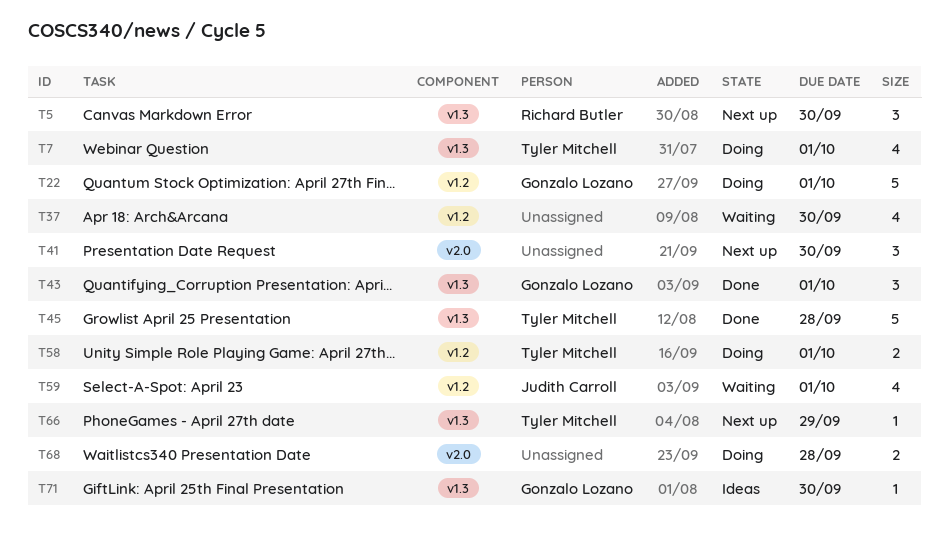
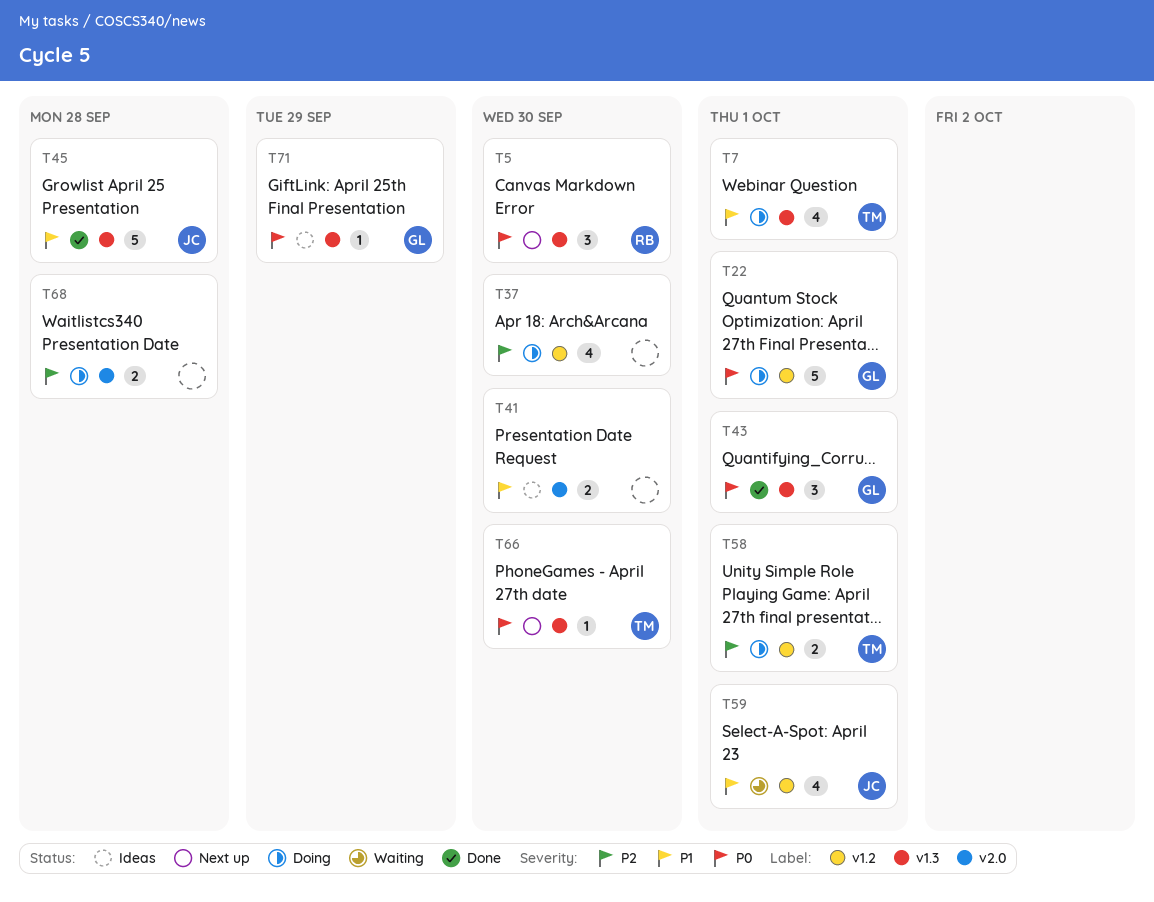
T37, status: Waiting -> Doing
T41, status: Next up -> Ideas
T41, estimate: 3 -> 2
T45, owner: Tyler Mitchell -> Judith Carroll
T66, due: Sep 29 -> Sep 30
T71, due: Sep 30 -> Sep 29

